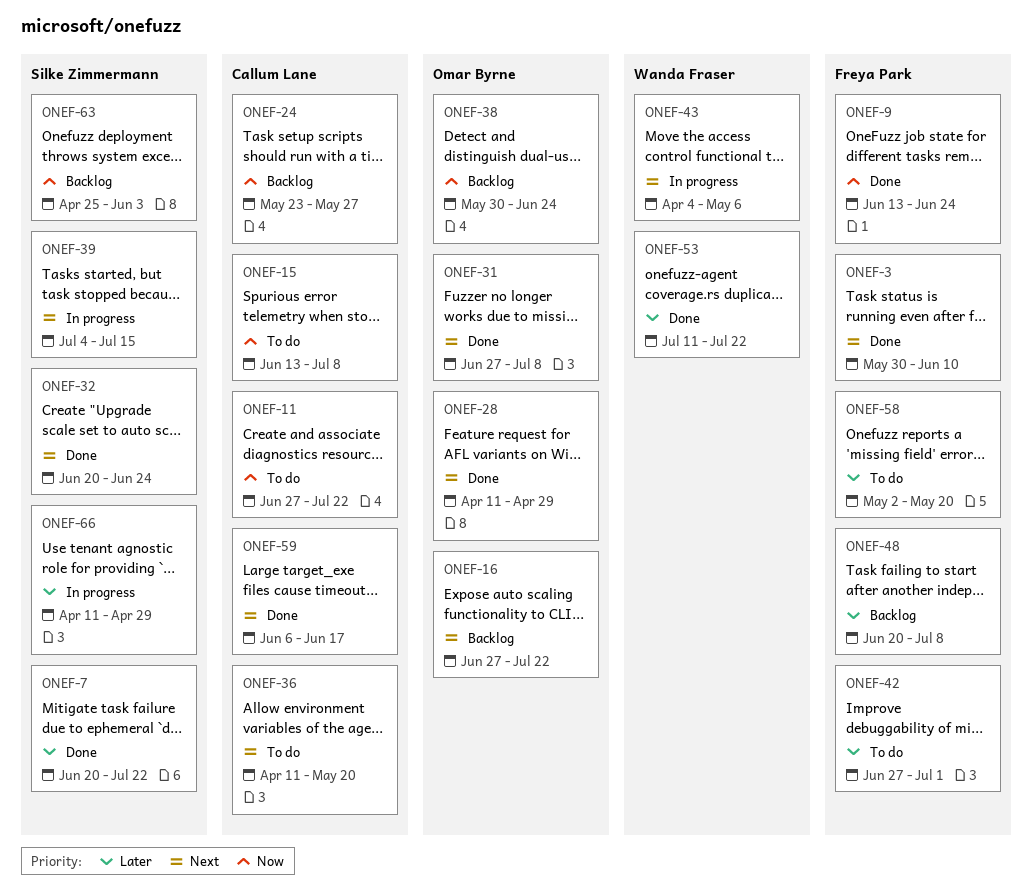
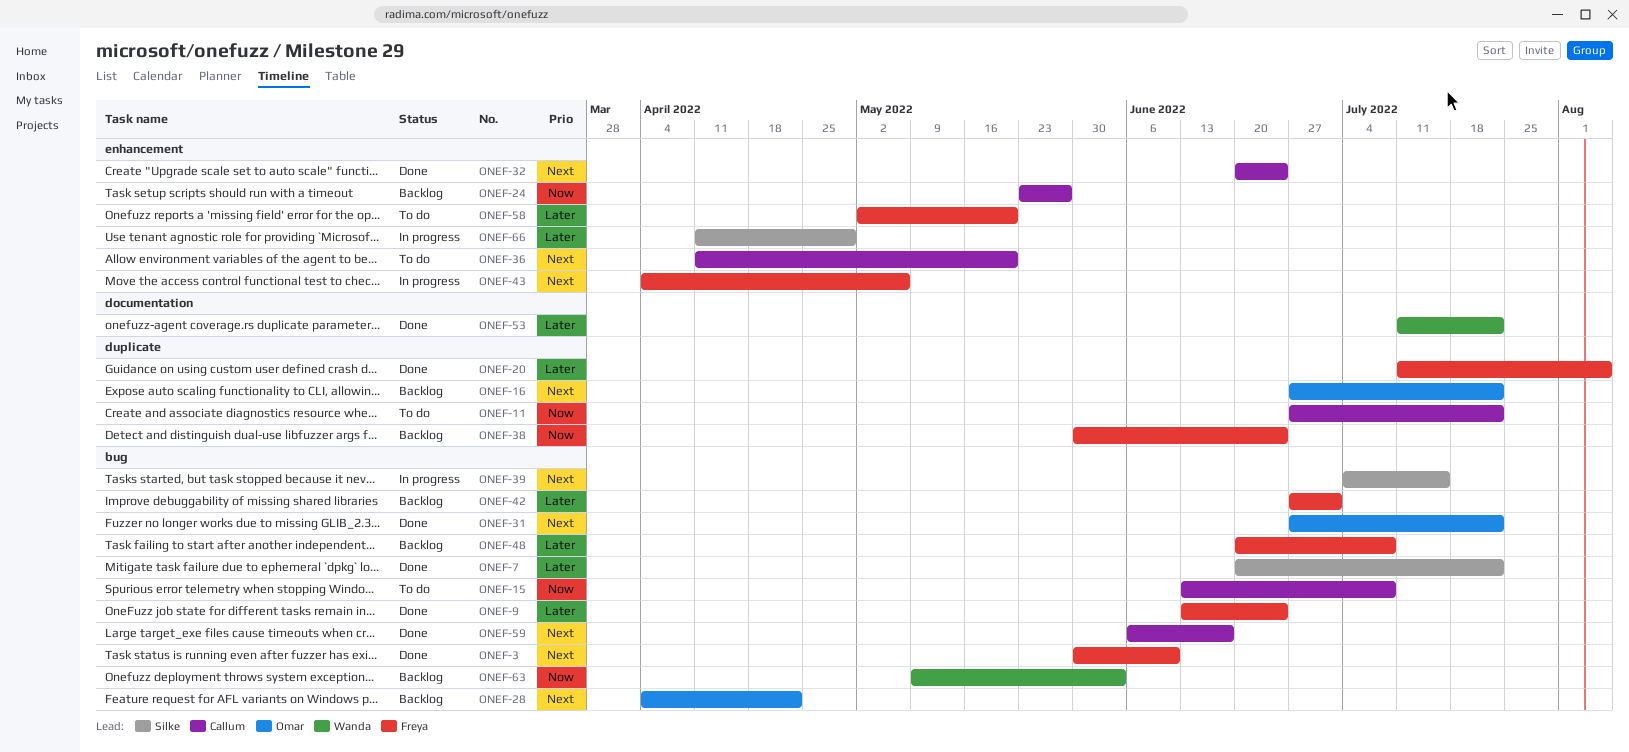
ONEF-9, priority: Now -> Later
ONEF-20: none -> present
ONEF-28, status: Done -> Backlog
ONEF-28, start: Apr 11 -> Apr 4
ONEF-28, due: Apr 29 -> Apr 22
ONEF-31, due: Jul 8 -> Jul 22
ONEF-32, owner: Silke Zimmermann -> Callum Lane
ONEF-38, owner: Omar Byrne -> Freya Park
ONEF-42, status: To do -> Backlog
ONEF-43, owner: Wanda Fraser -> Freya Park
ONEF-63, owner: Silke Zimmermann -> Wanda Fraser
ONEF-63, start: Apr 25 -> May 9

